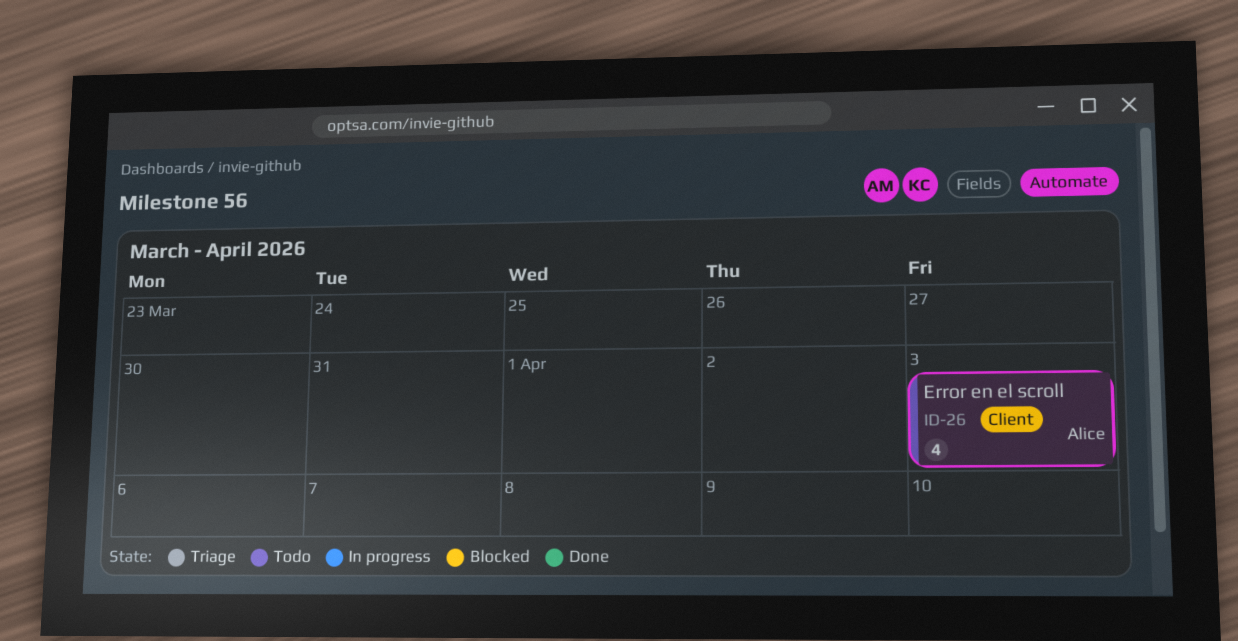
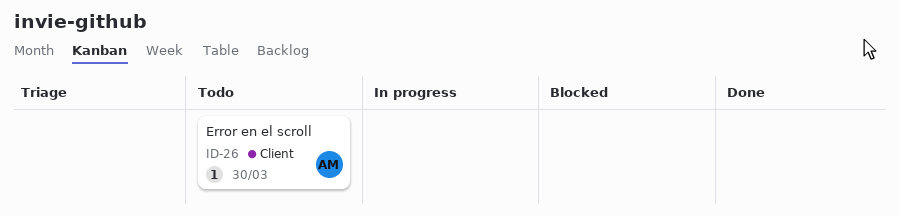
ID-26, estimate: 4 -> 1
ID-26, due: Apr 3 -> Mar 30

